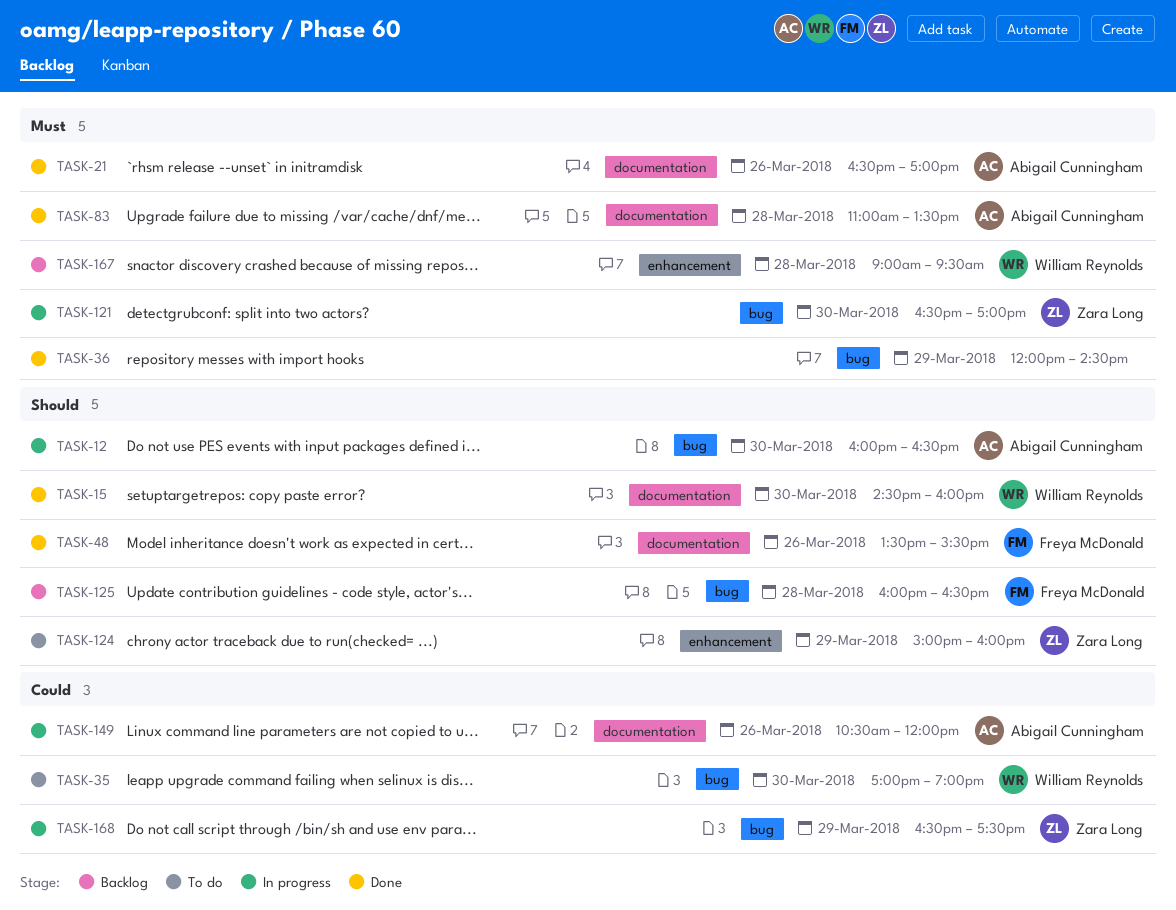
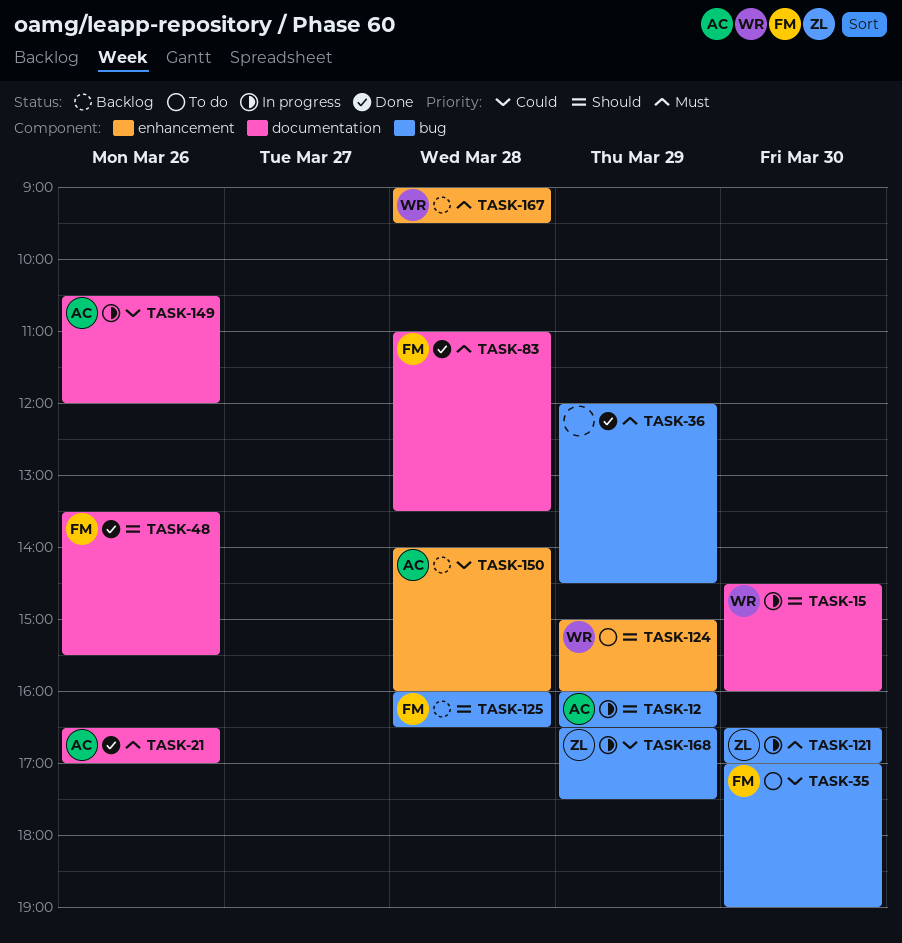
TASK-12, day: Mar 30 -> Mar 29
TASK-15, status: Done -> In progress
TASK-35, owner: William Reynolds -> Freya McDonald
TASK-83, owner: Abigail Cunningham -> Freya McDonald
TASK-124, owner: Zara Long -> William Reynolds
TASK-150: none -> present

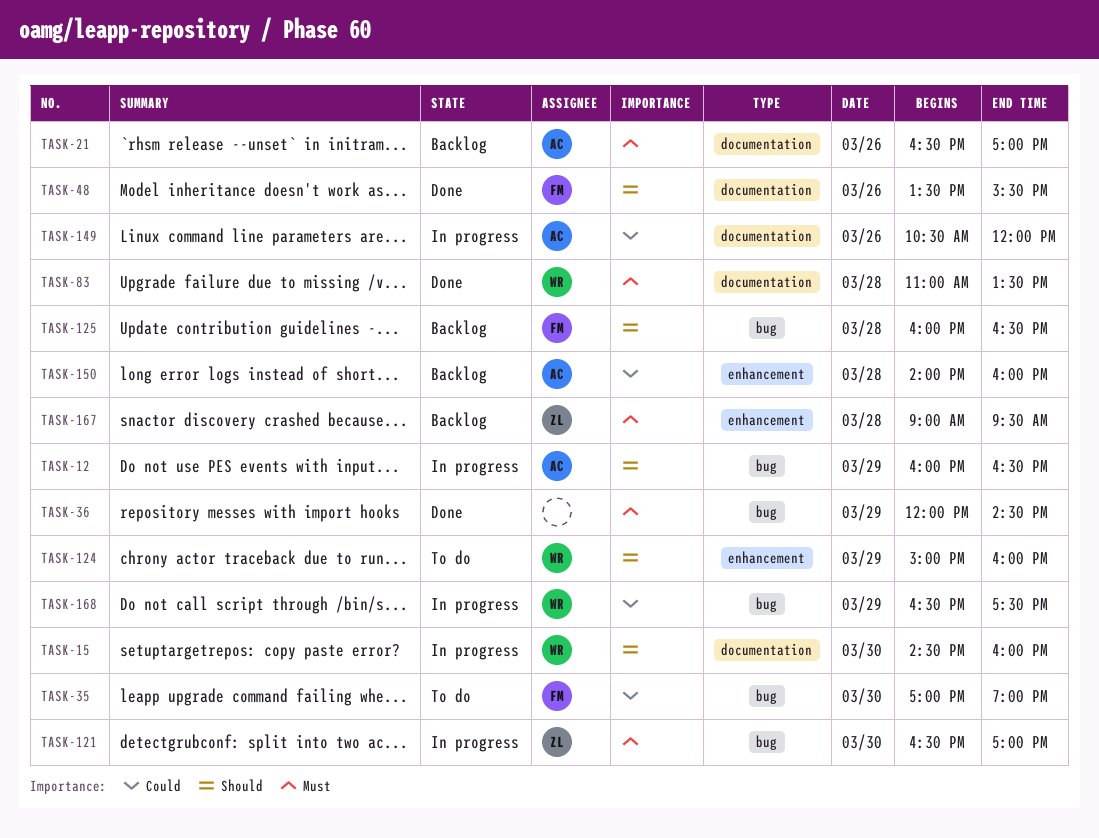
TASK-21, status: Done -> Backlog
TASK-83, owner: FM -> WR
TASK-167, owner: WR -> ZL
TASK-168, owner: ZL -> WR

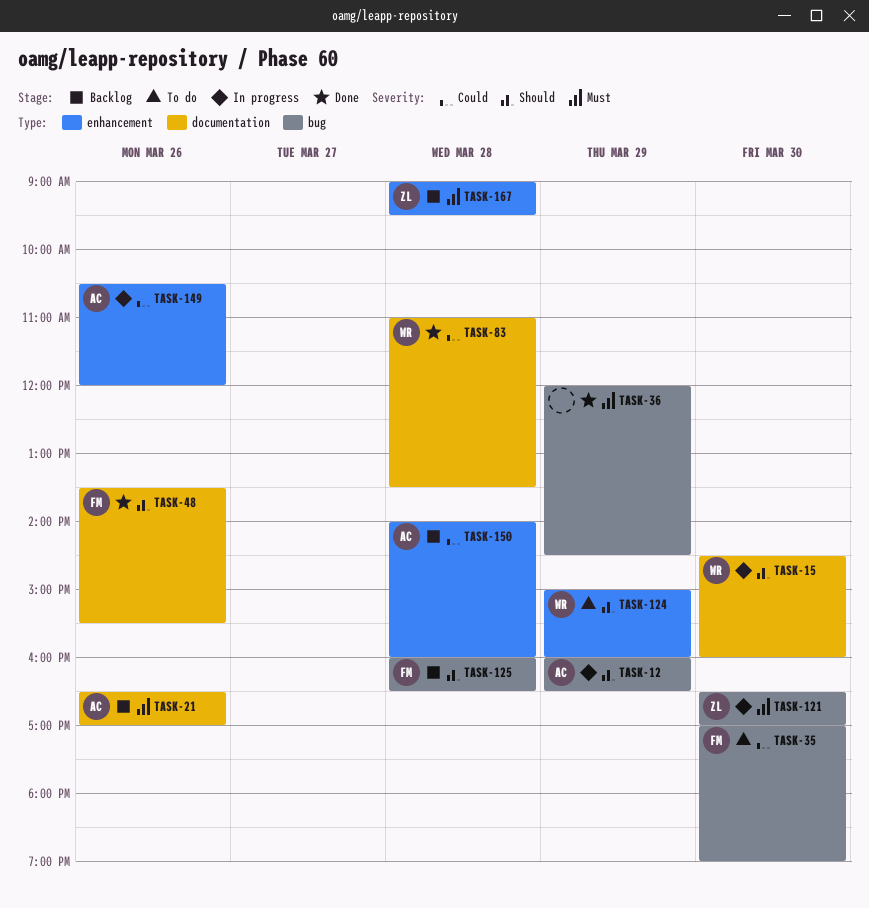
TASK-83, priority: Must -> Could
TASK-149, label: documentation -> enhancement
TASK-168: present -> none

